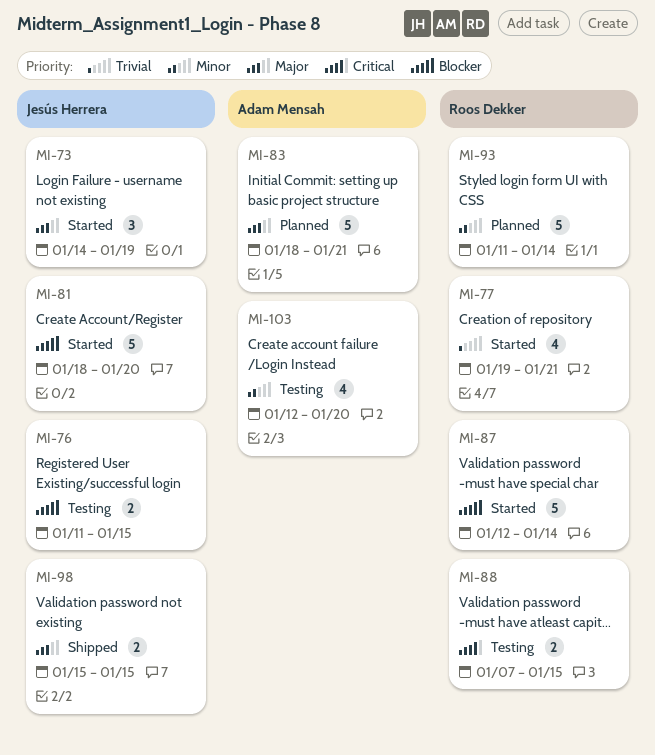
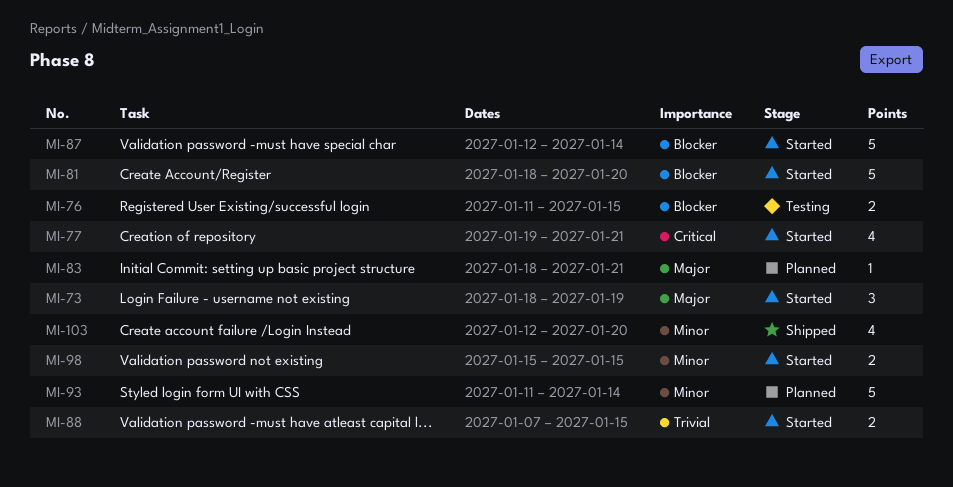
MI-73, start: Jan 14 -> Jan 18
MI-77, priority: Trivial -> Critical
MI-83, estimate: 5 -> 1
MI-88, status: Testing -> Started
MI-88, priority: Critical -> Trivial
MI-98, status: Shipped -> Started
MI-98, priority: Major -> Minor
MI-103, status: Testing -> Shipped

